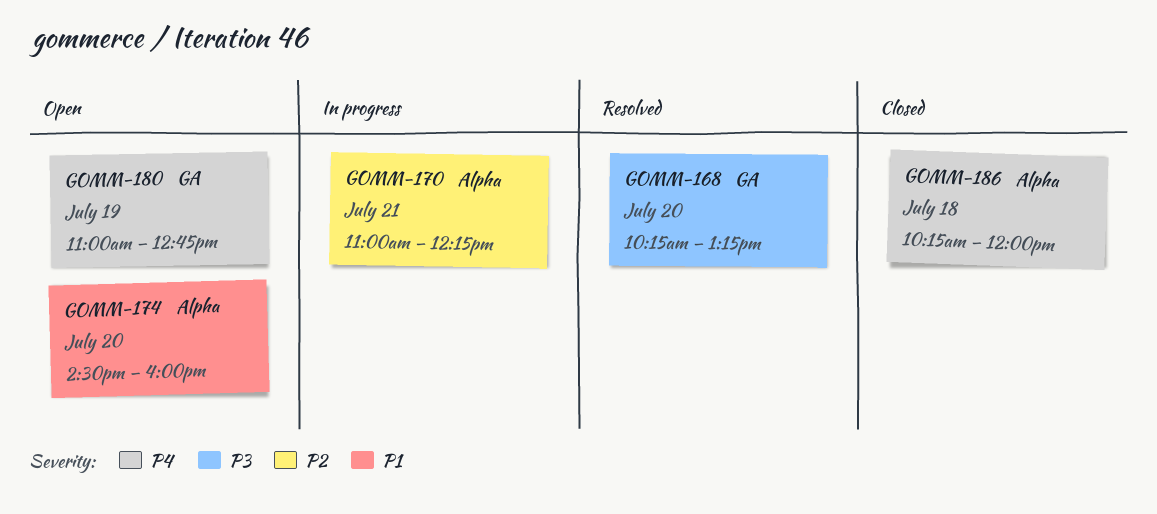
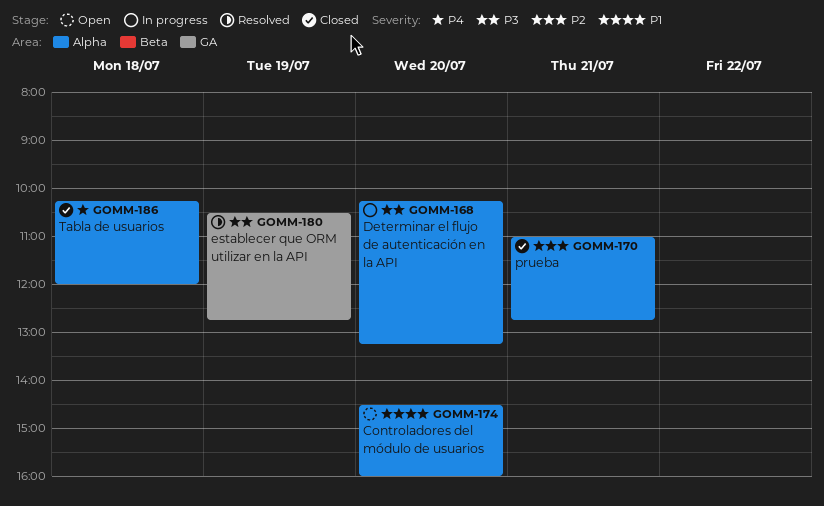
GOMM-168, status: Resolved -> In progress
GOMM-168, label: GA -> Alpha
GOMM-170, status: In progress -> Closed
GOMM-170, ends: 12:15 -> 12:45
GOMM-180, status: Open -> Resolved
GOMM-180, priority: P4 -> P3
GOMM-180, begins: 11:00 -> 10:30

